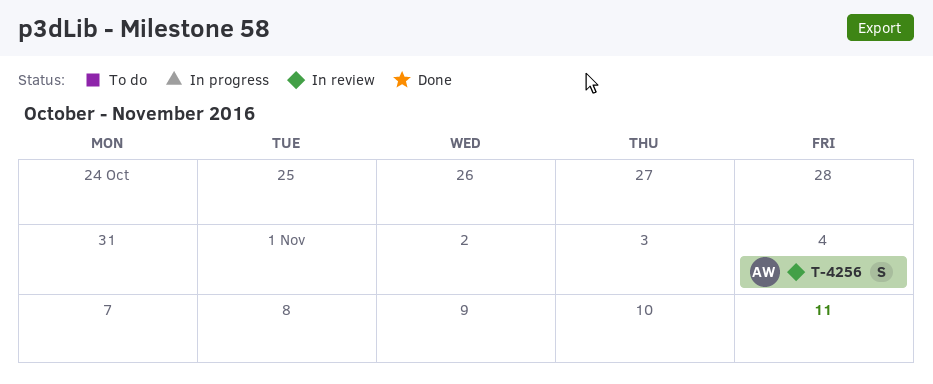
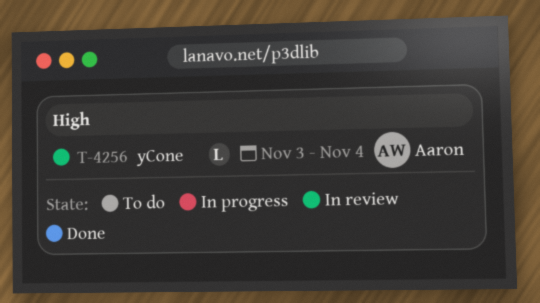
T-4256, estimate: S -> L
T-4256, start: Nov 4 -> Nov 3

